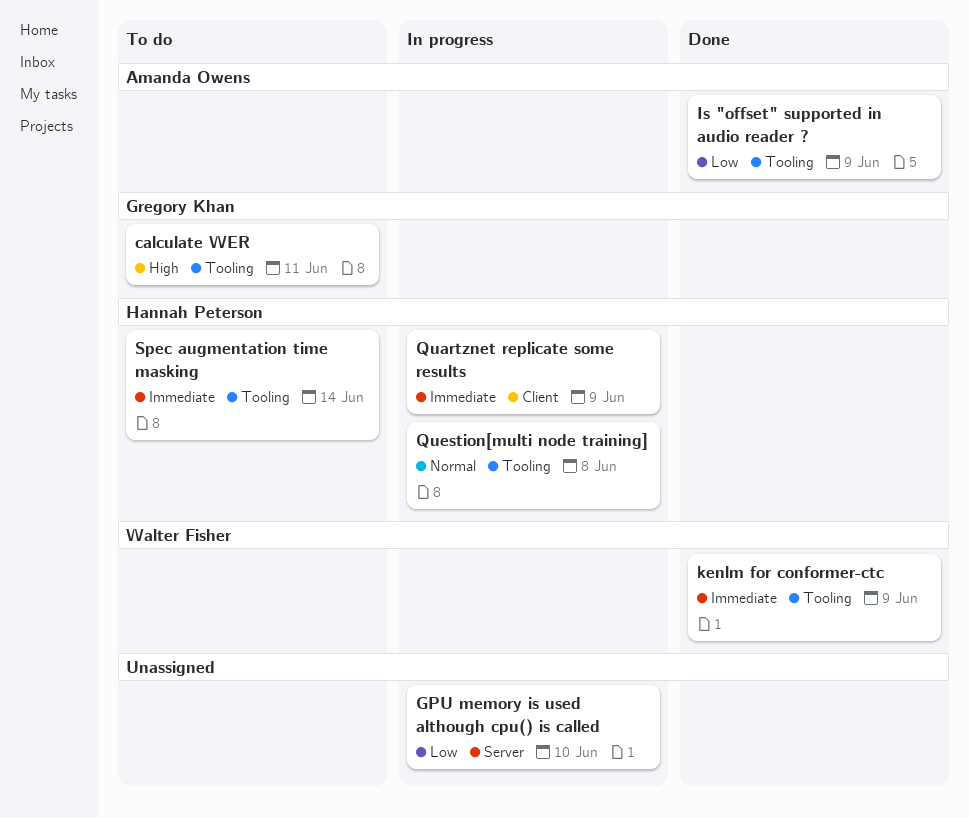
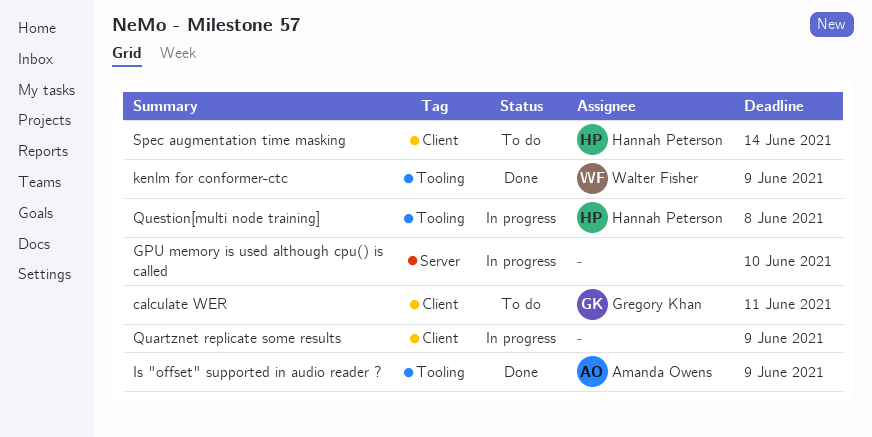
calculate WER, label: Tooling -> Client
Quartznet replicate some results, owner: Hannah Peterson -> none
Spec augmentation time masking, label: Tooling -> Client

